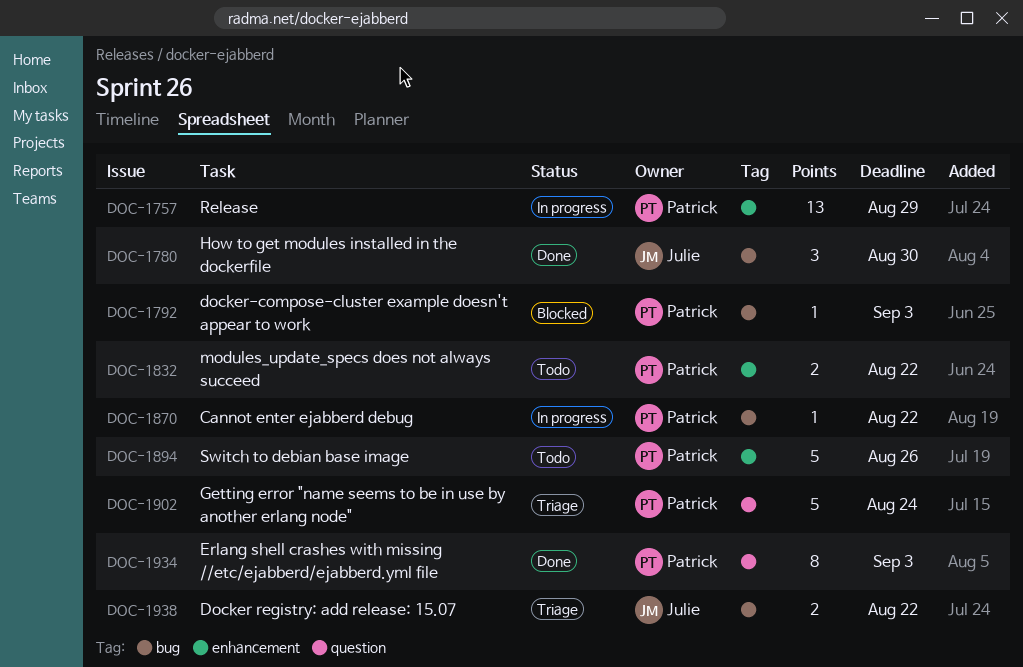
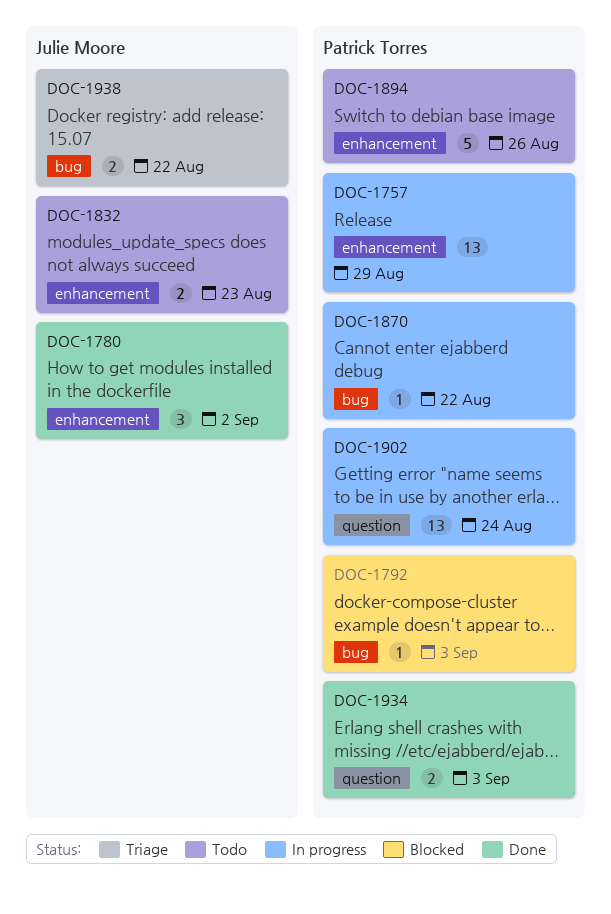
DOC-1780, label: bug -> enhancement
DOC-1780, due: Aug 30 -> Sep 2
DOC-1832, owner: Patrick Torres -> Julie Moore
DOC-1832, due: Aug 22 -> Aug 23
DOC-1902, status: Triage -> In progress
DOC-1902, estimate: 5 -> 13
DOC-1934, estimate: 8 -> 2

